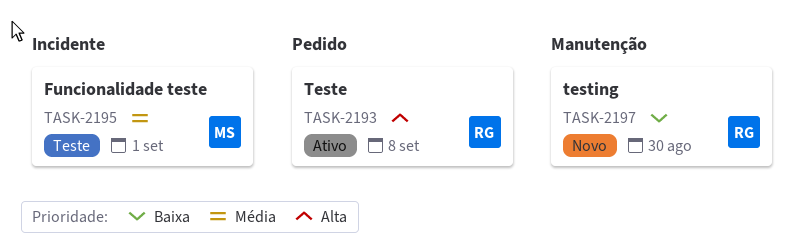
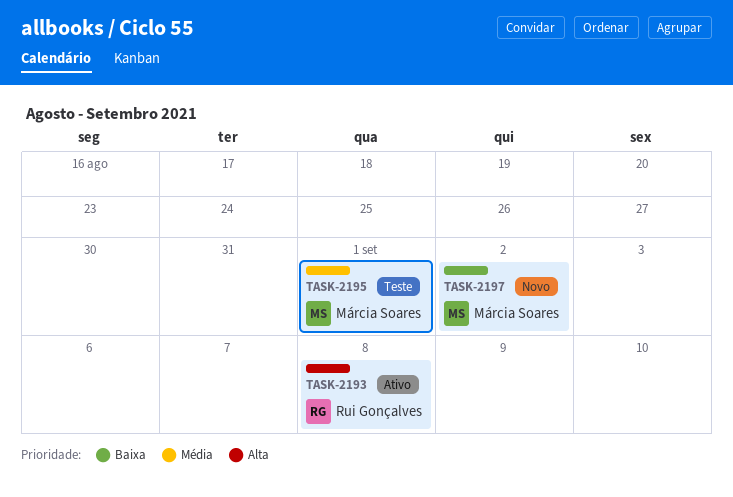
TASK-2197, owner: Rui Gonçalves -> Márcia Soares
TASK-2197, due: Aug 30 -> Sep 2

